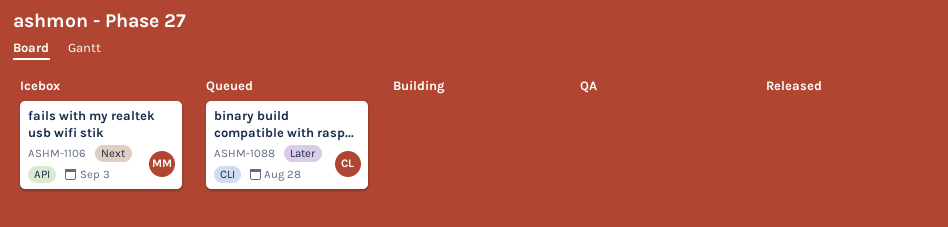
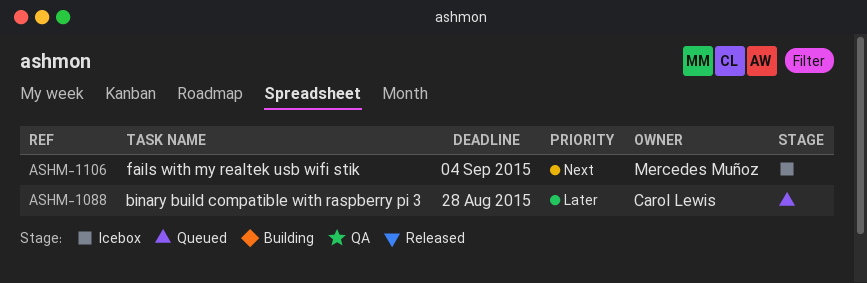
ASHM-1106, due: Sep 3 -> Sep 4

